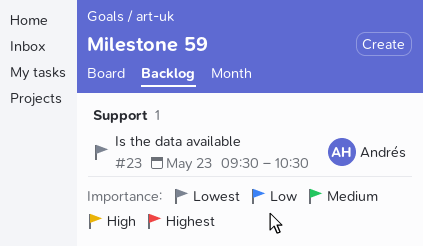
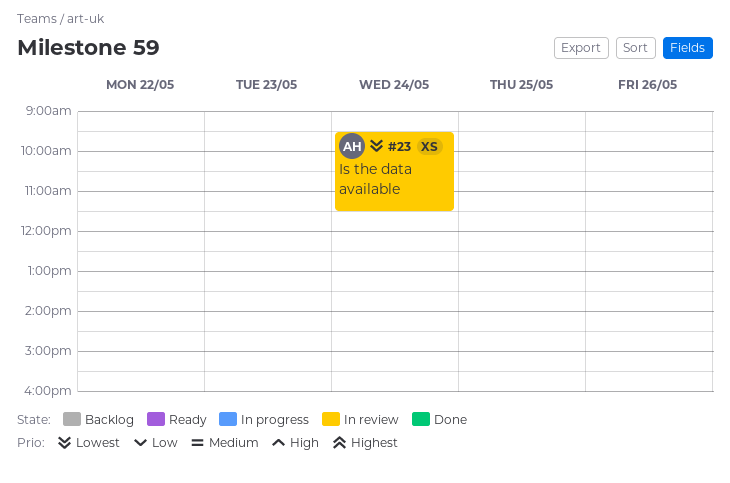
#23, day: May 23 -> May 24
#23, ends: 10:30 -> 11:30

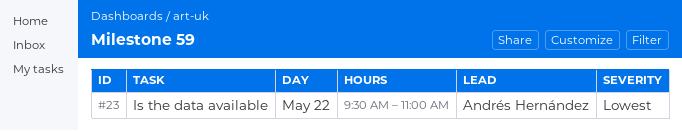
#23, day: May 24 -> May 22
#23, ends: 11:30 -> 11:00

